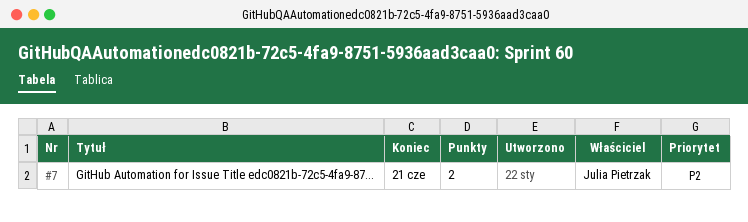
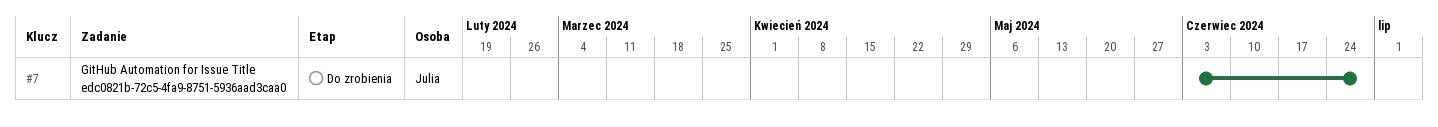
#7, due: Jun 21 -> Jun 28

